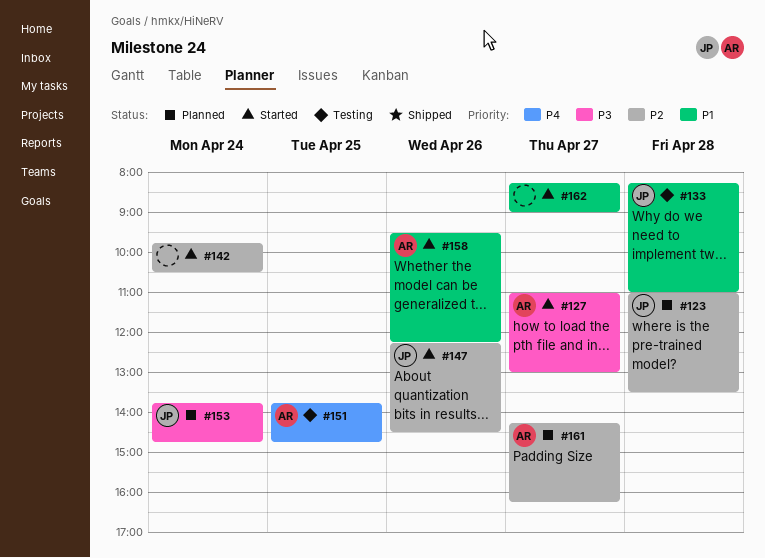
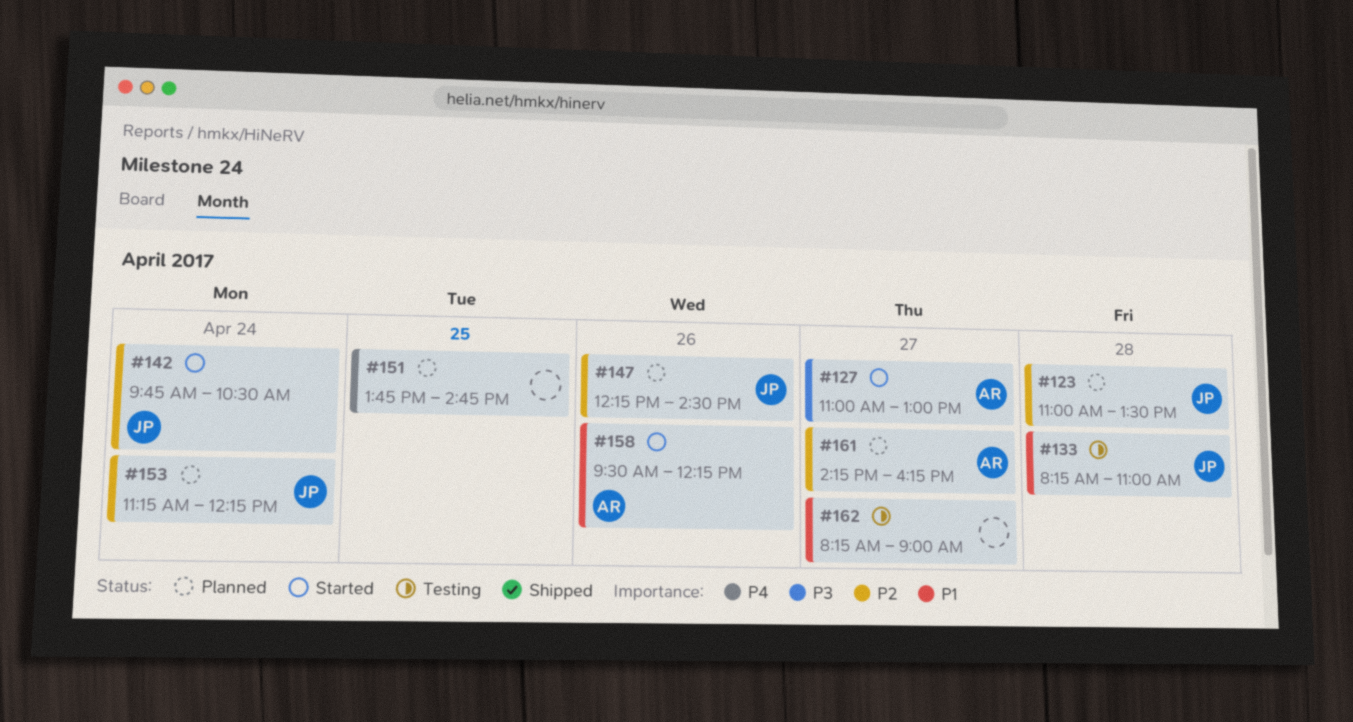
#142, owner: none -> JP
#147, status: Started -> Planned
#151, status: Testing -> Planned
#151, owner: AR -> none
#153, priority: P3 -> P2
#153, begins: 13:45 -> 11:15
#153, ends: 14:45 -> 12:15
#162, status: Started -> Testing

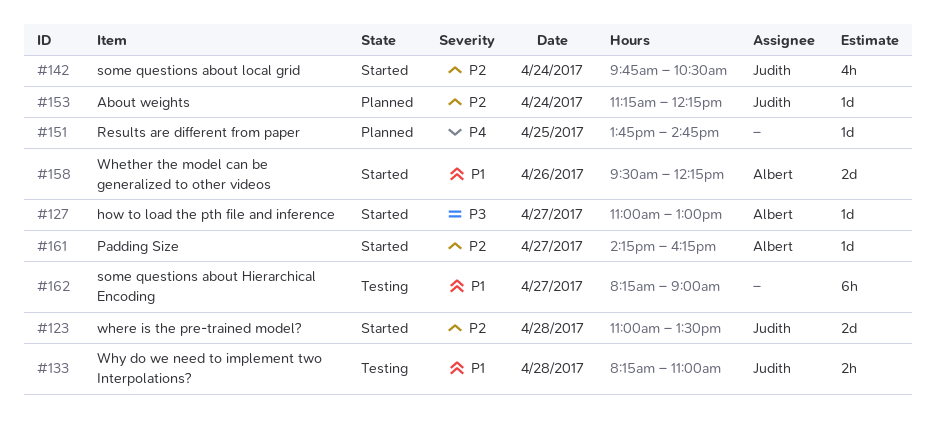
#123, status: Planned -> Started
#147: present -> none
#161, status: Planned -> Started

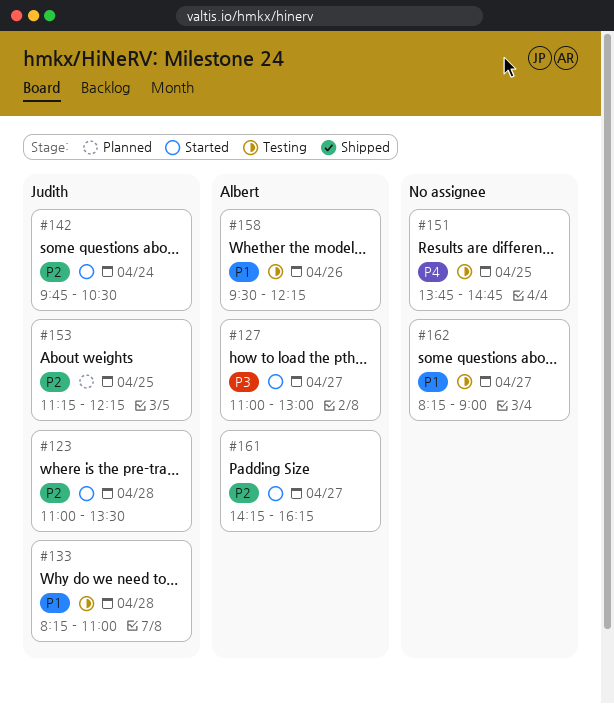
#151, status: Planned -> Testing
#153, day: Apr 24 -> Apr 25
#158, status: Started -> Testing

